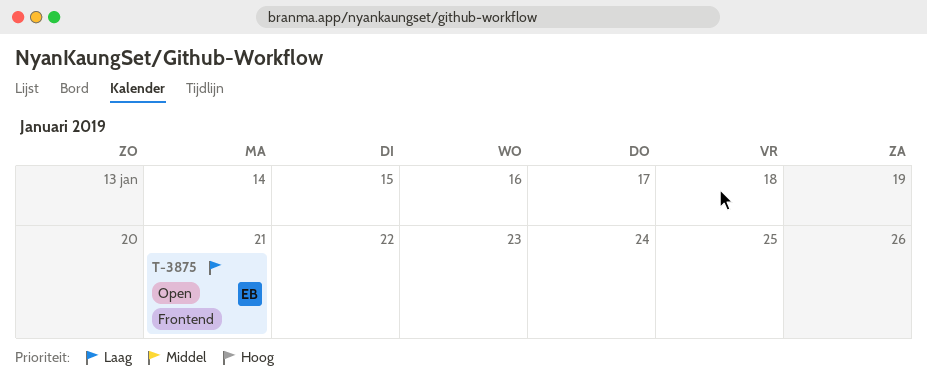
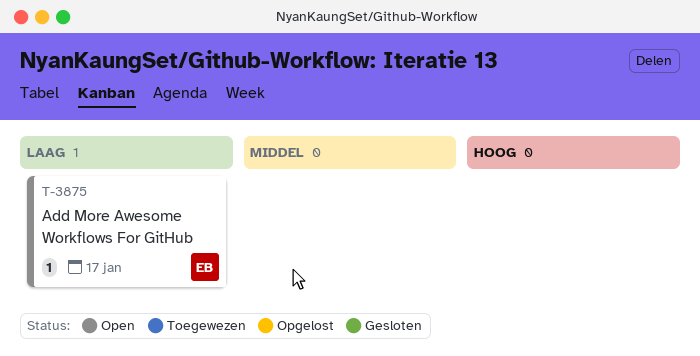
T-3875, due: Jan 21 -> Jan 17

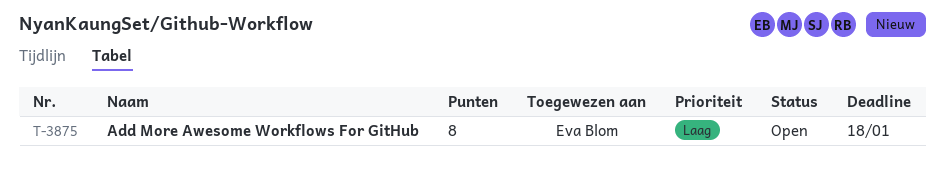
T-3875, estimate: 1 -> 8
T-3875, due: Jan 17 -> Jan 18

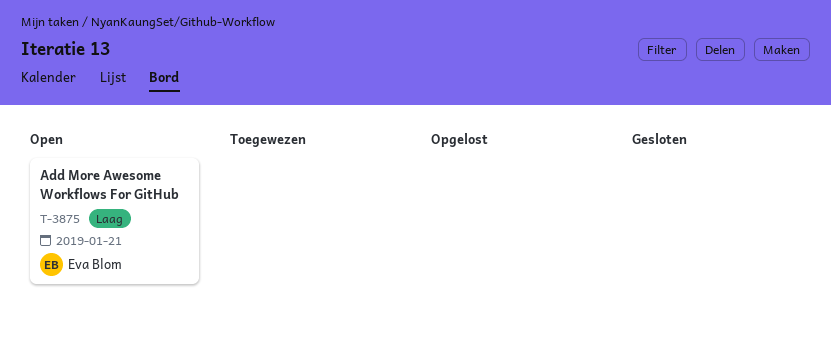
T-3875, due: Jan 18 -> Jan 21

